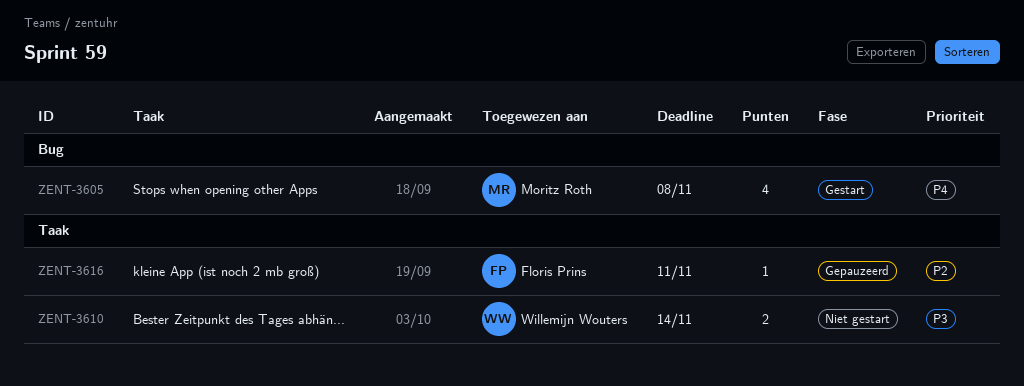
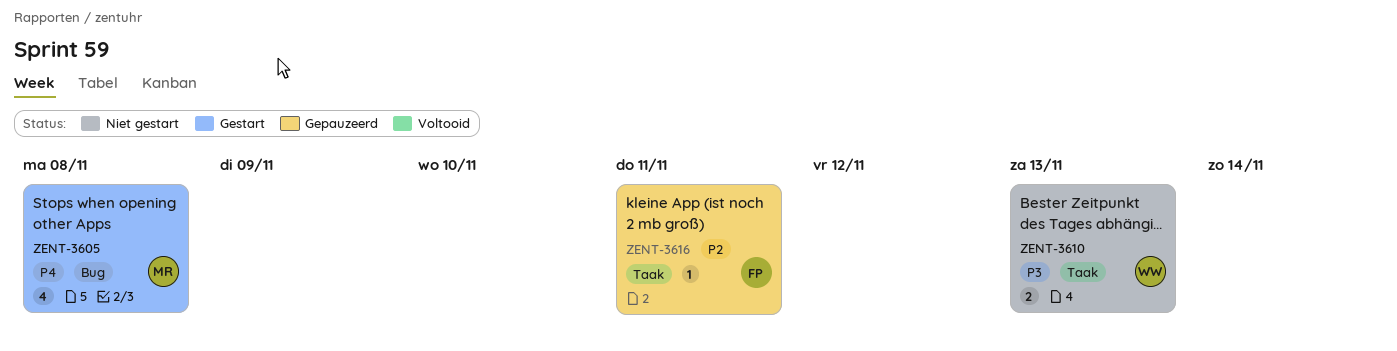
ZENT-3610, due: Nov 14 -> Nov 13

